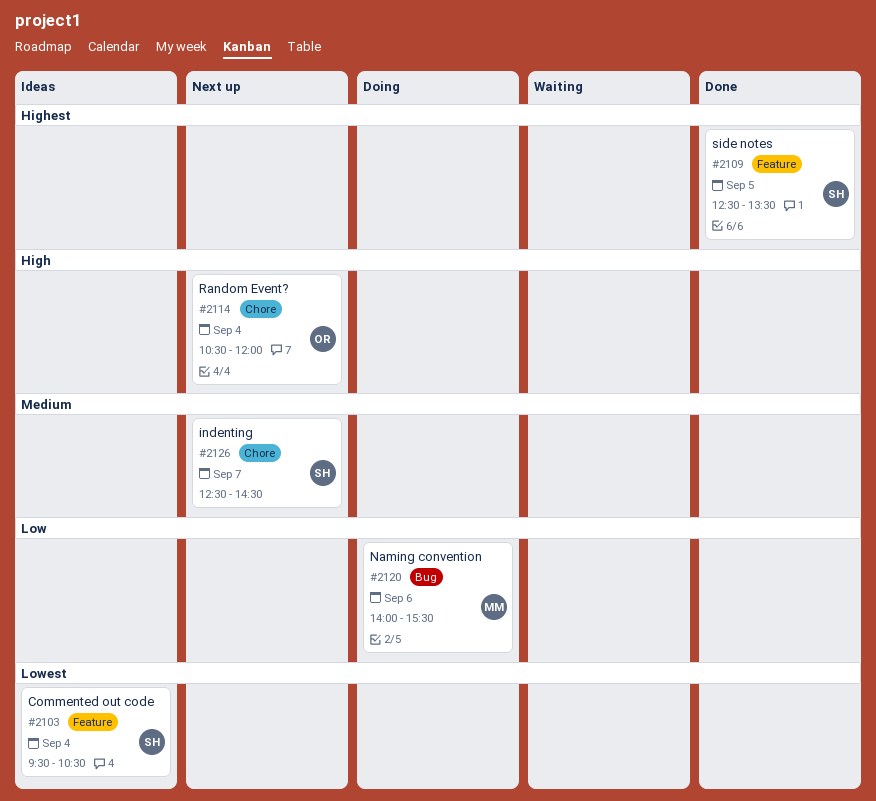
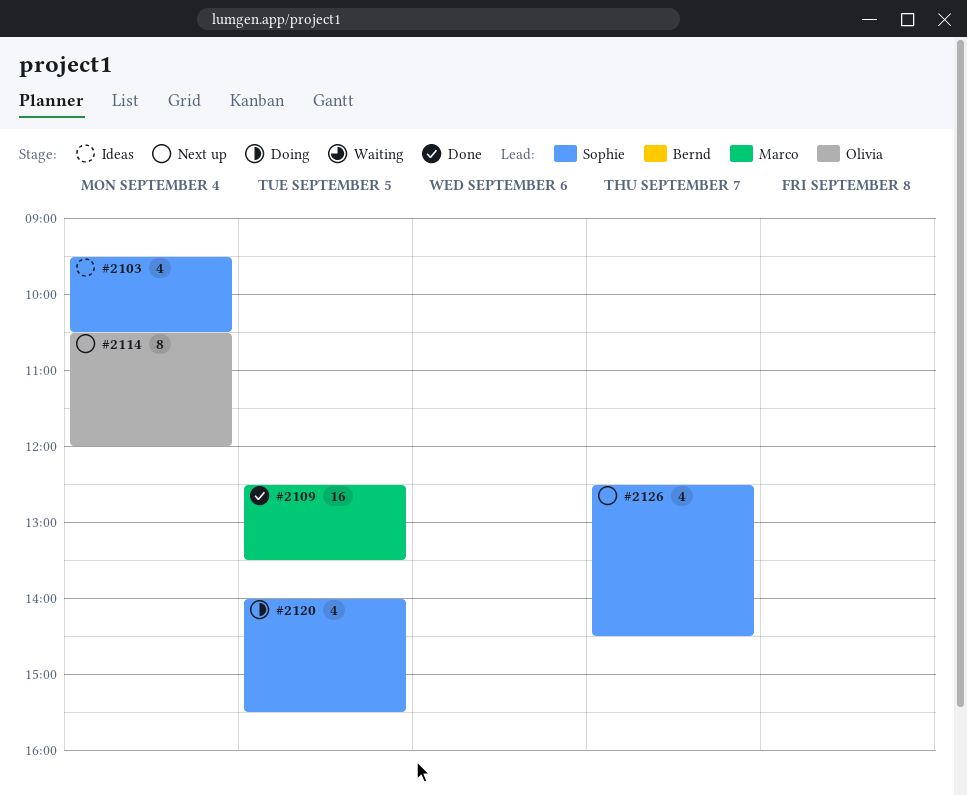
#2109, owner: Sophie -> Marco
#2120, owner: Marco -> Sophie
#2120, day: Sep 6 -> Sep 5

